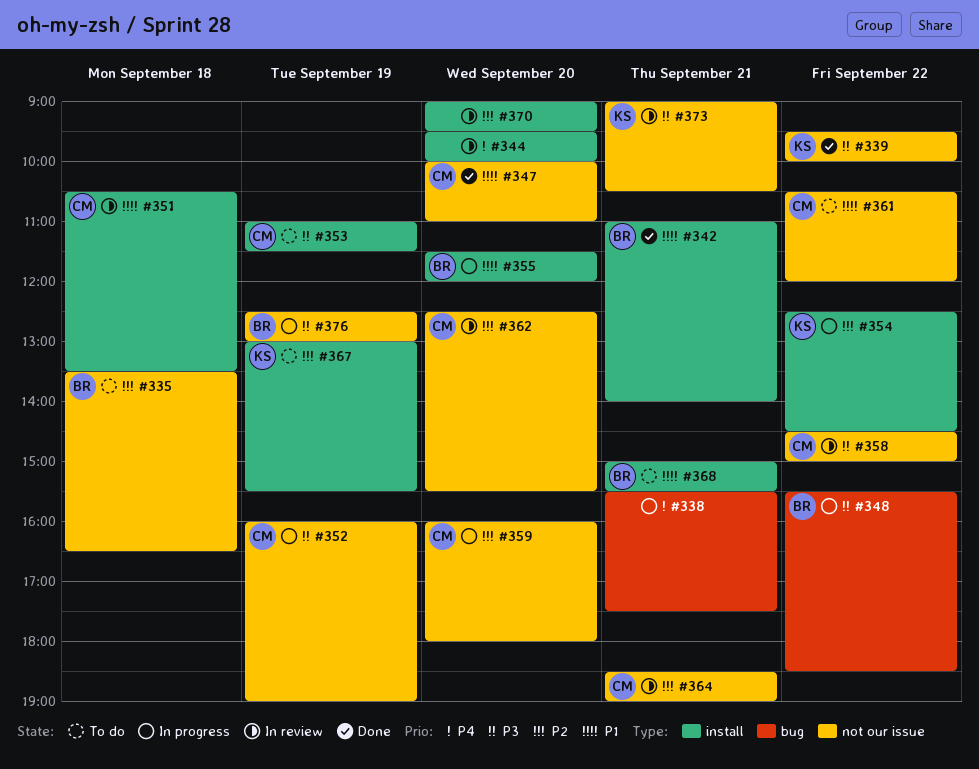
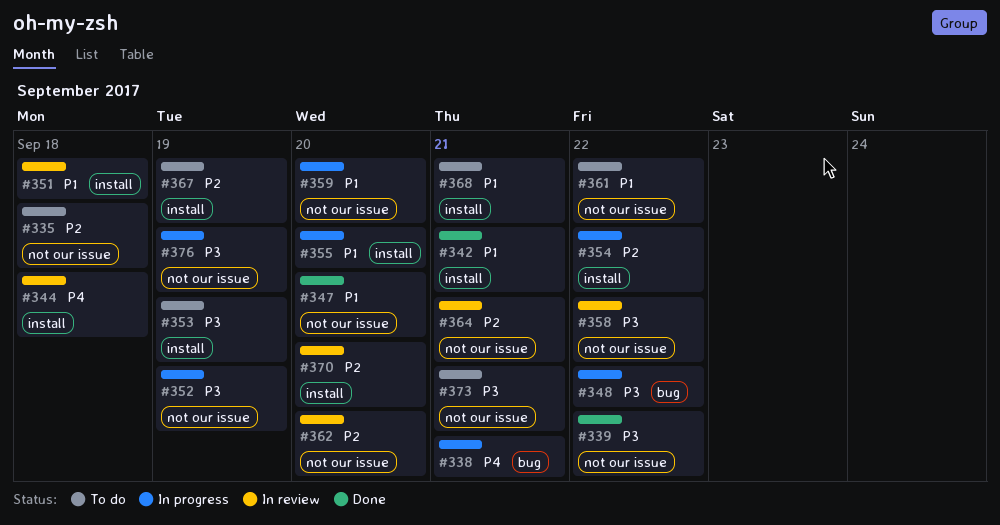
#344, day: Sep 20 -> Sep 18
#359, priority: P2 -> P1
#373, status: In review -> To do

